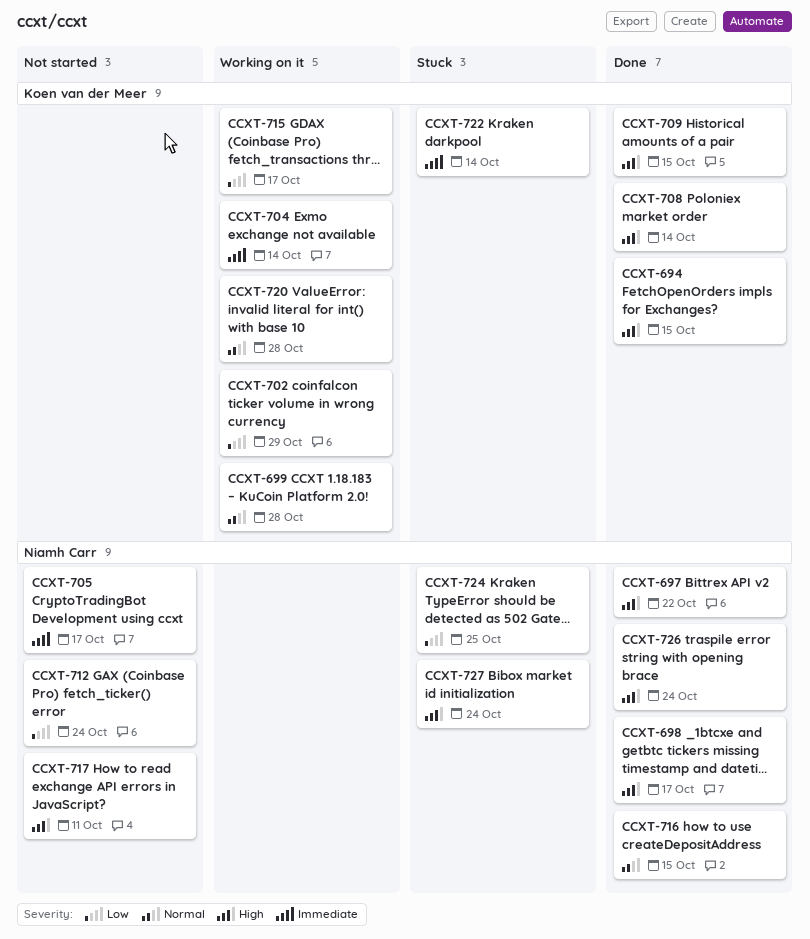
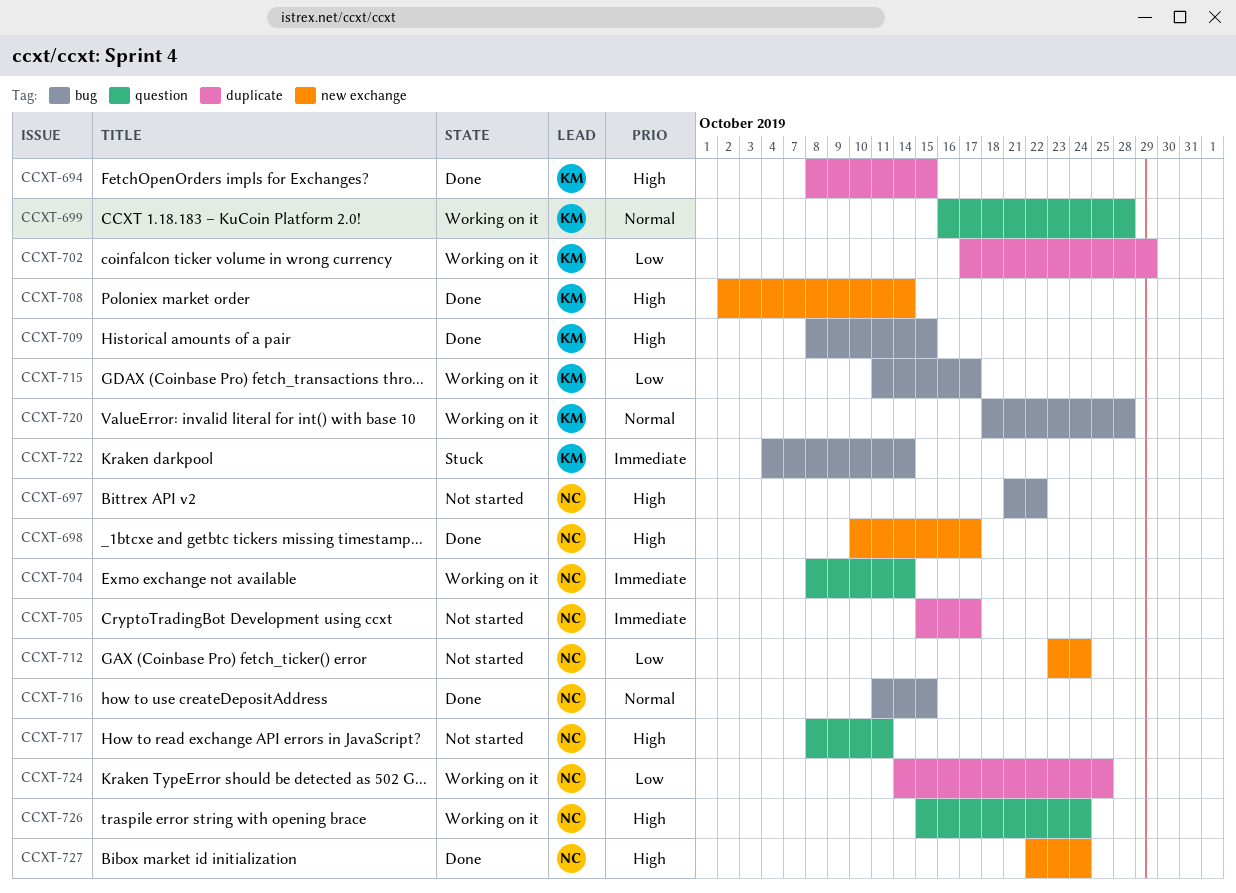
CCXT-697, status: Done -> Not started
CCXT-704, owner: Koen van der Meer -> Niamh Carr
CCXT-724, status: Stuck -> Working on it
CCXT-726, status: Done -> Working on it
CCXT-727, status: Stuck -> Done

